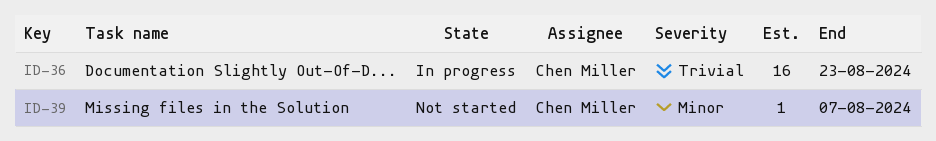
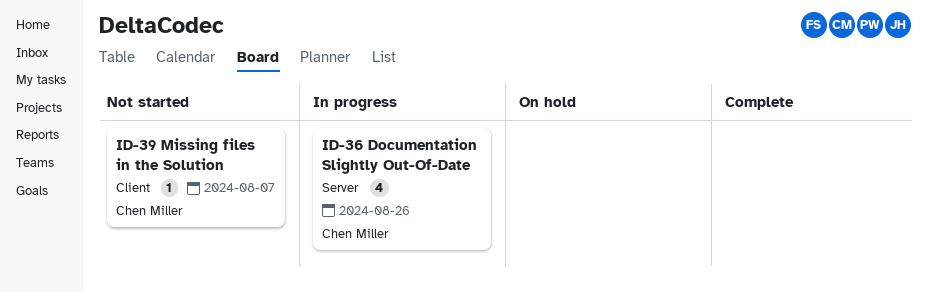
ID-36, estimate: 16 -> 4
ID-36, due: Aug 23 -> Aug 26

